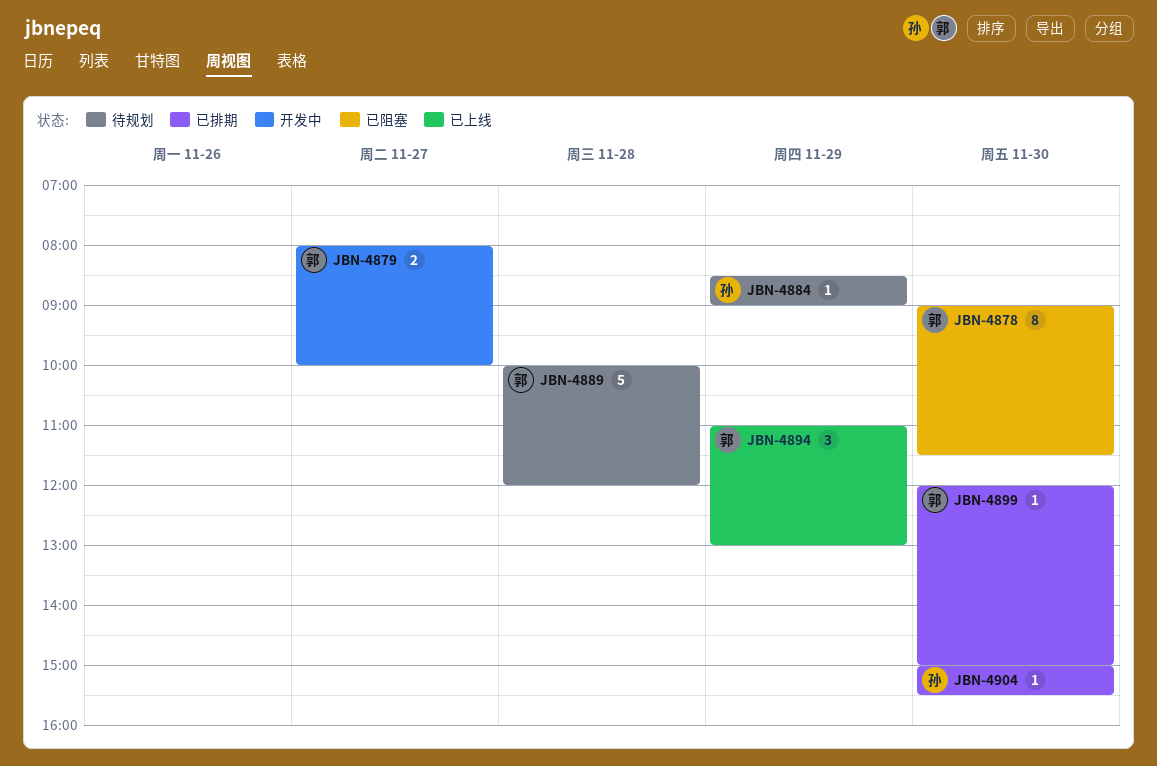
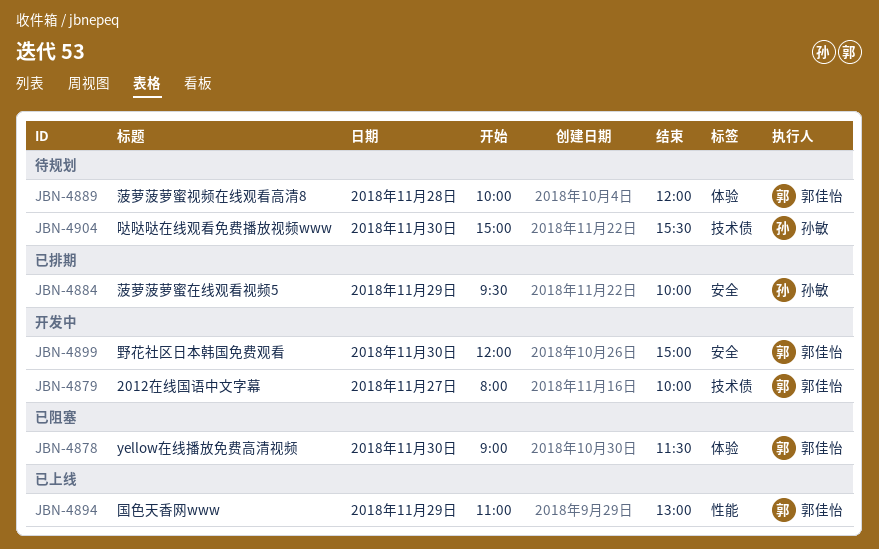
JBN-4884, status: 待规划 -> 已排期
JBN-4884, begins: 08:30 -> 09:30
JBN-4884, ends: 09:00 -> 10:00
JBN-4899, status: 已排期 -> 开发中
JBN-4904, status: 已排期 -> 待规划

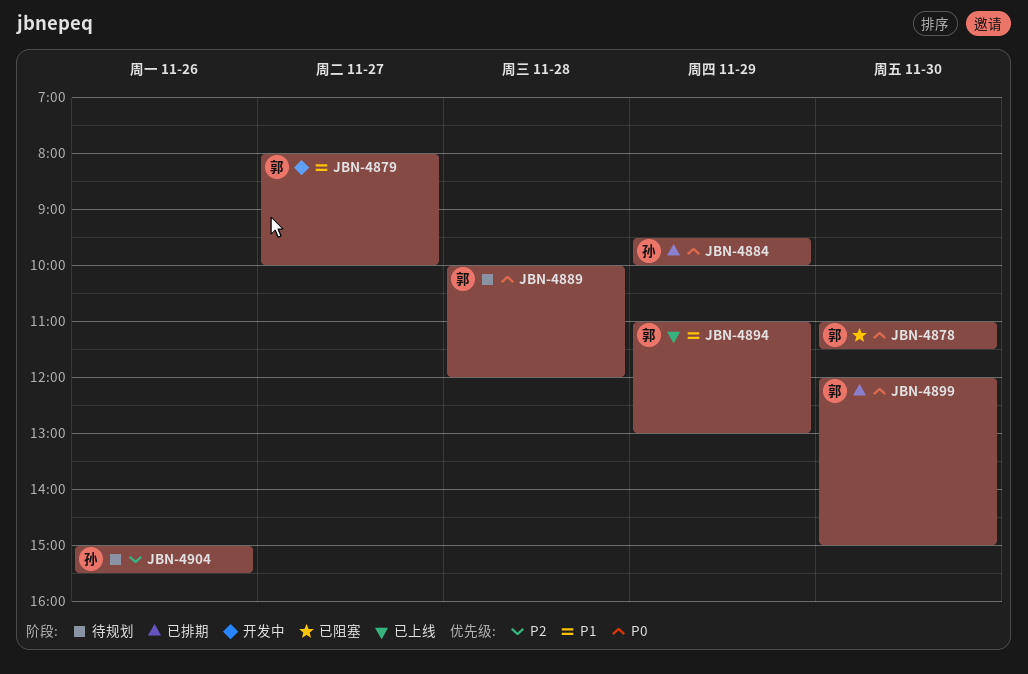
JBN-4878, begins: 09:00 -> 11:00
JBN-4899, status: 开发中 -> 已排期
JBN-4904, day: Nov 30 -> Nov 26

